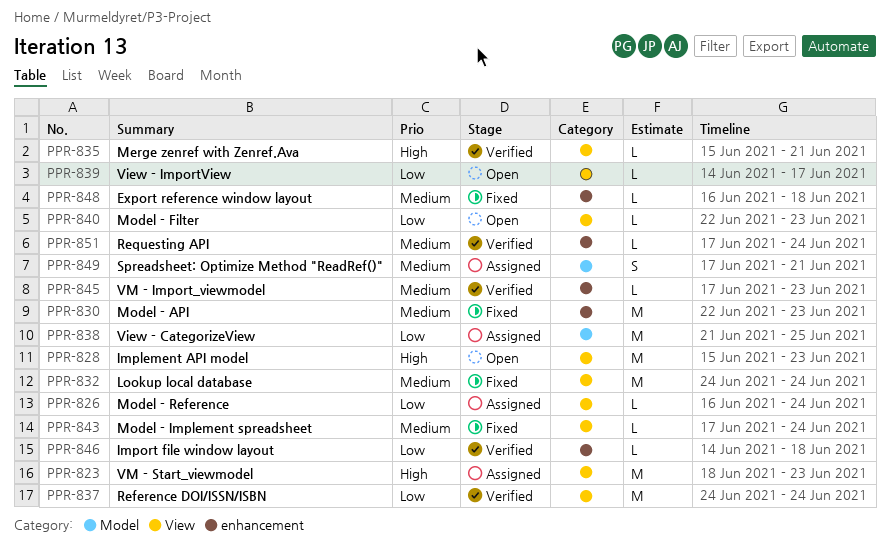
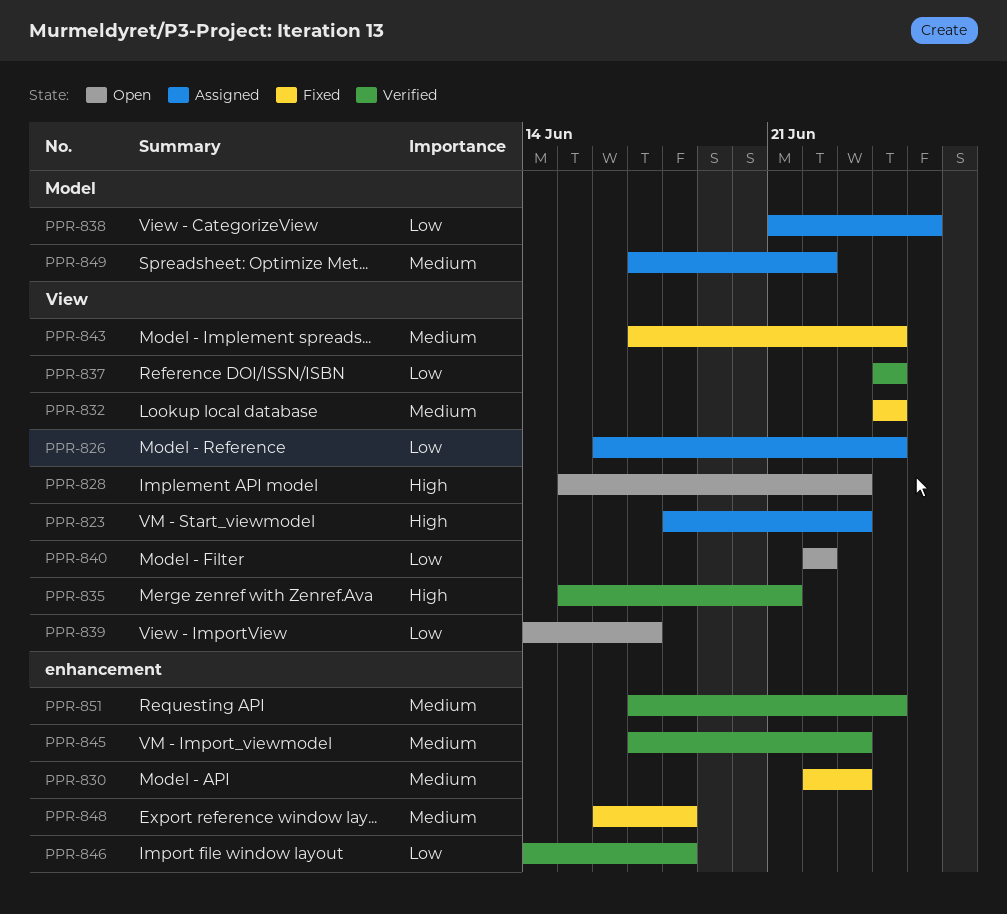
PPR-840, due: Jun 23 -> Jun 22
PPR-849, due: Jun 21 -> Jun 22

